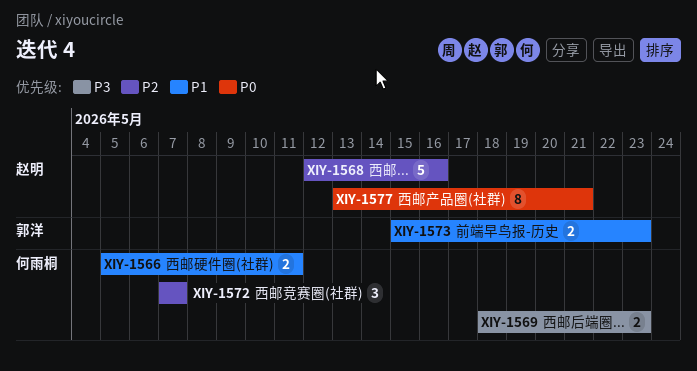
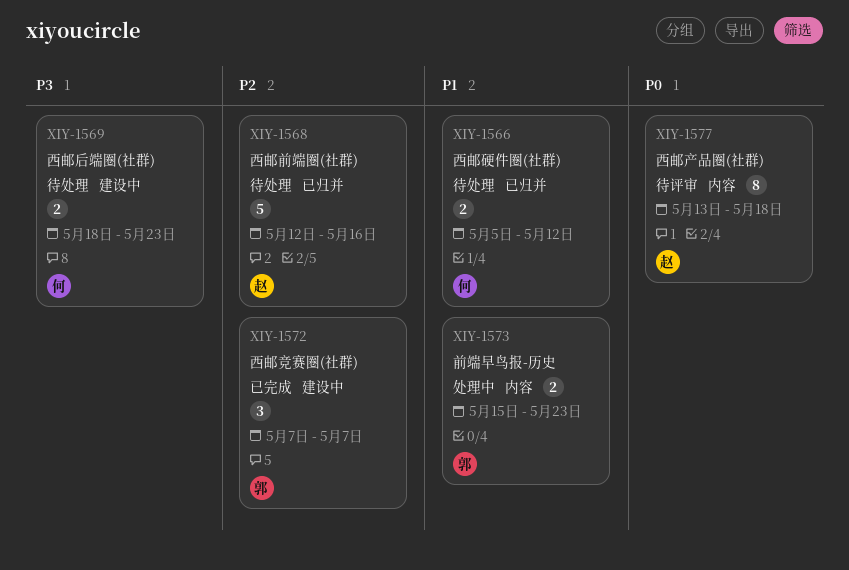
XIY-1566, due: May 11 -> May 12
XIY-1572, owner: 何雨桐 -> 郭洋
XIY-1577, due: May 21 -> May 18

